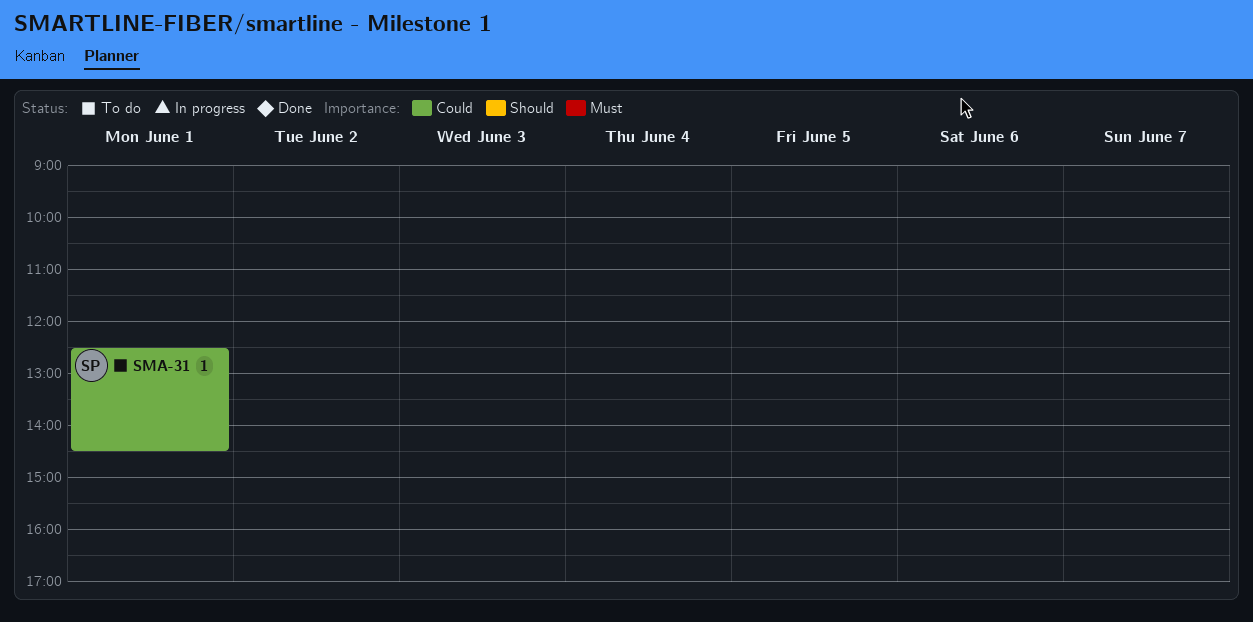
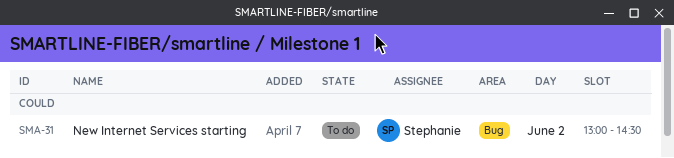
SMA-31, day: Jun 1 -> Jun 2
SMA-31, begins: 12:30 -> 13:00

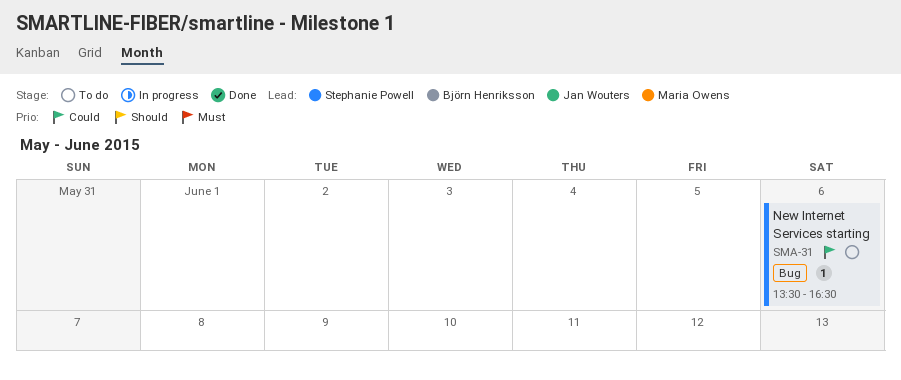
SMA-31, day: Jun 2 -> Jun 6
SMA-31, begins: 13:00 -> 13:30
SMA-31, ends: 14:30 -> 16:30

